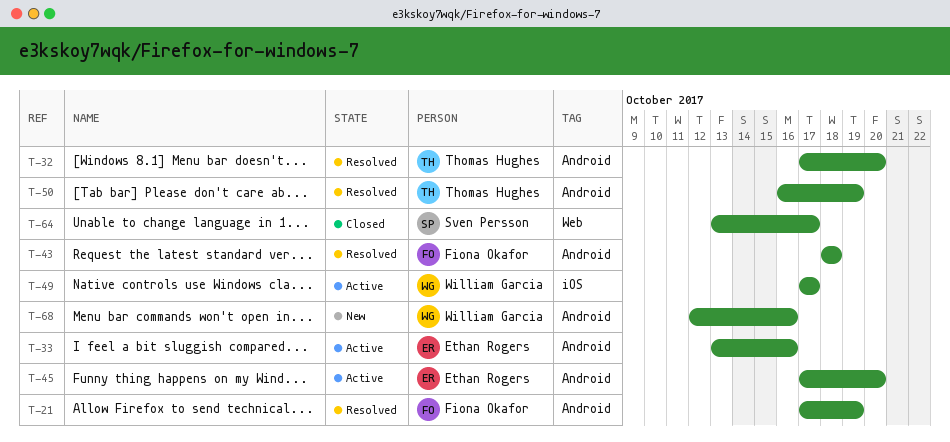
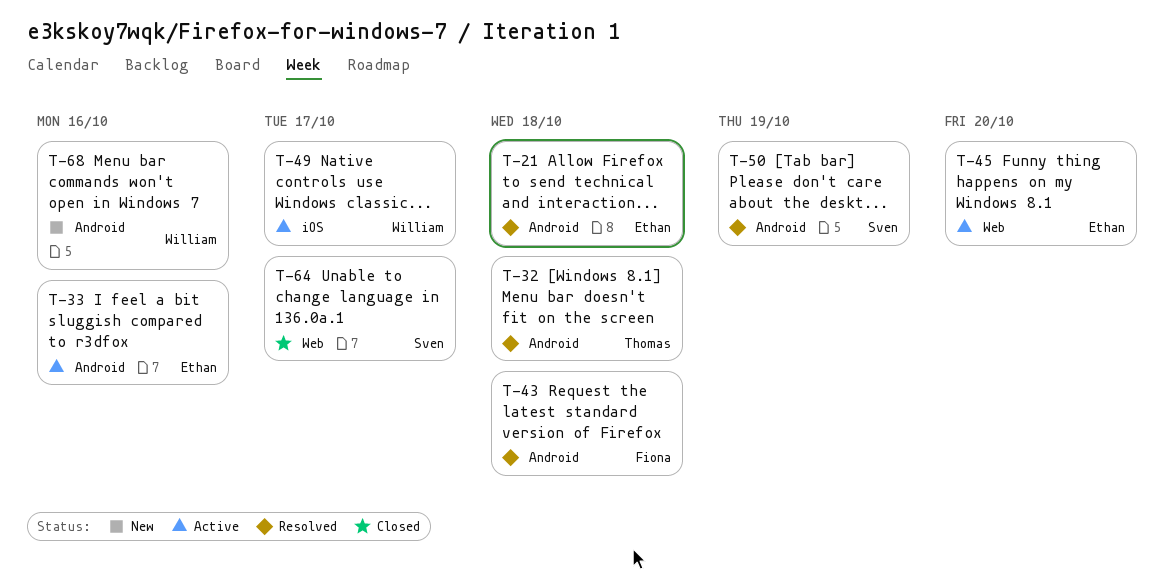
T-21, owner: Fiona Okafor -> Ethan Rogers
T-21, due: Oct 19 -> Oct 18
T-32, due: Oct 20 -> Oct 18
T-45, label: Android -> Web
T-50, owner: Thomas Hughes -> Sven Persson

